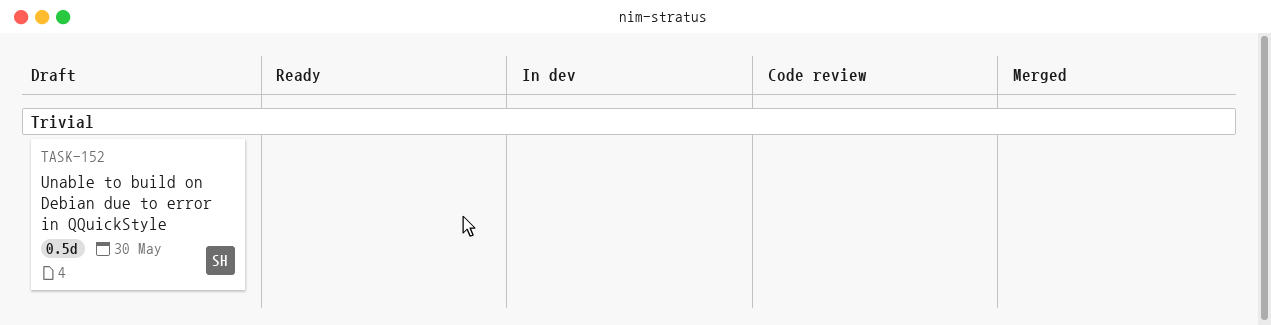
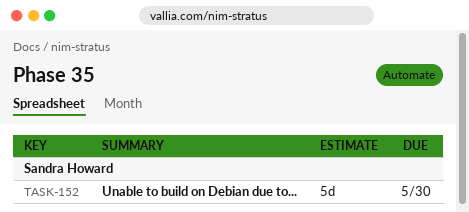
TASK-152, estimate: 0.5d -> 5d

